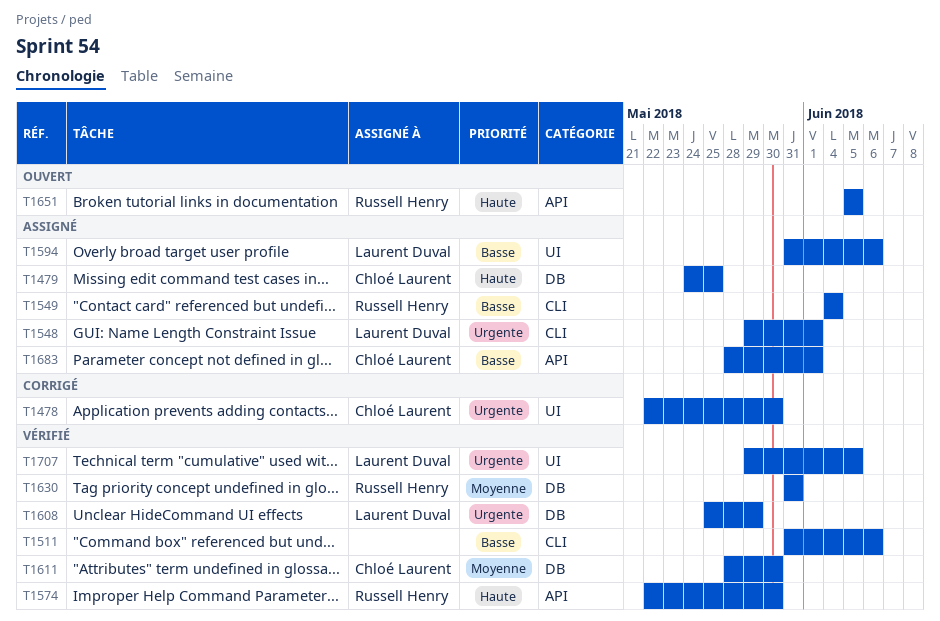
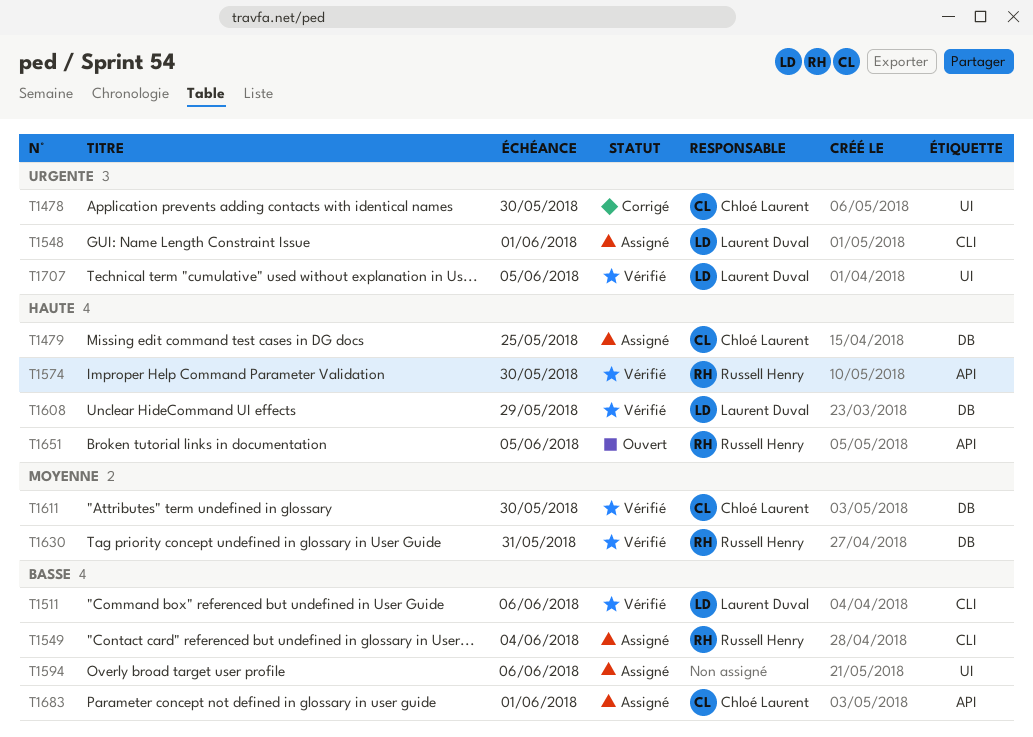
T1511, owner: none -> Laurent Duval
T1594, owner: Laurent Duval -> none
T1608, priority: Urgente -> Haute

